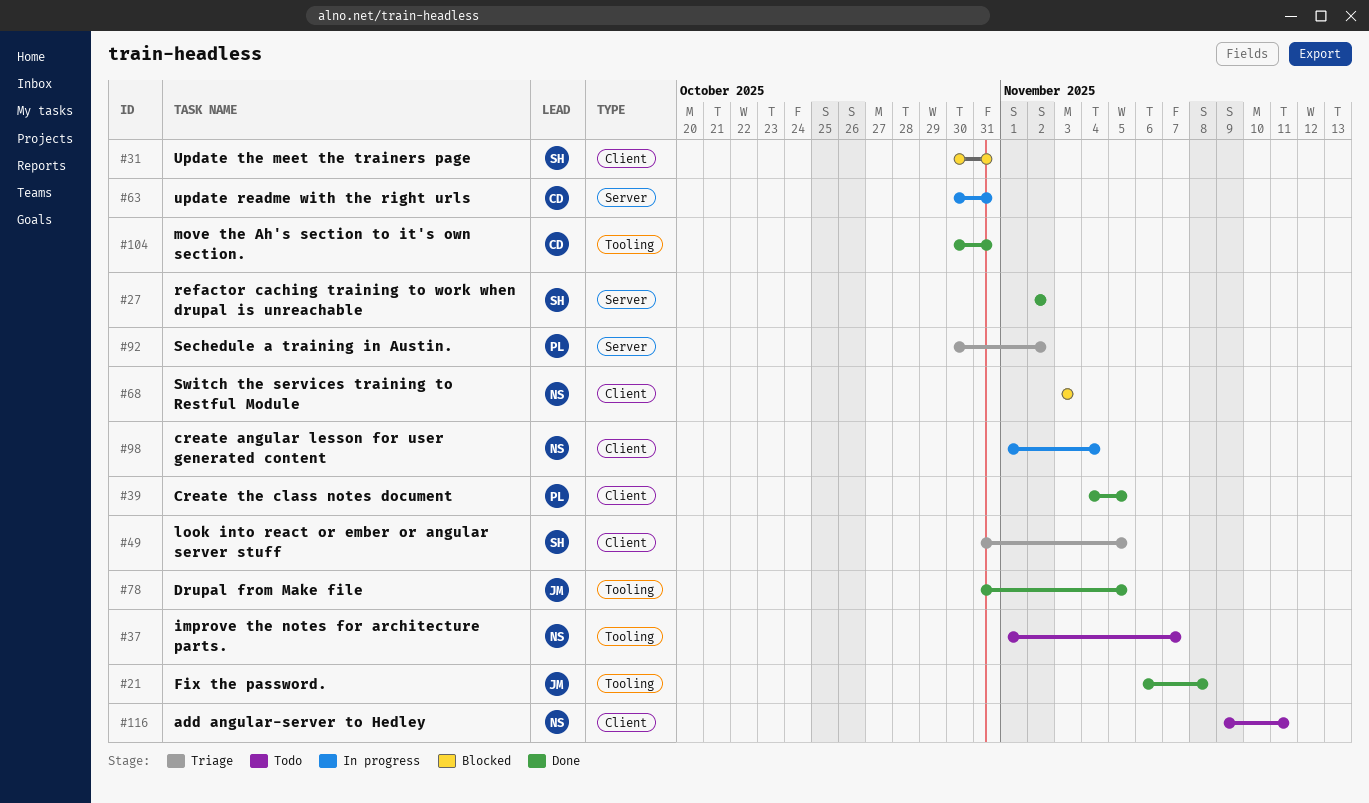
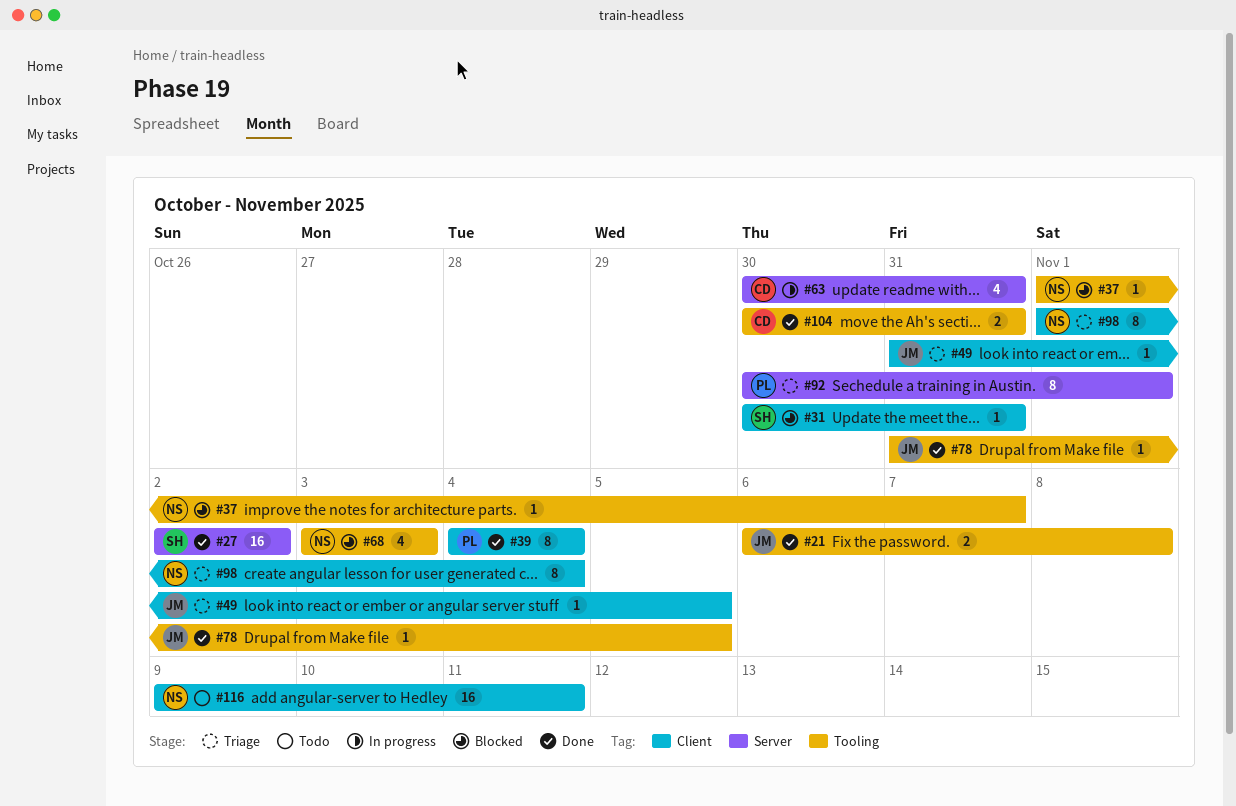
#37, status: Todo -> Blocked
#39, due: Nov 5 -> Nov 4
#49, owner: SH -> JM
#68, label: Client -> Tooling
#92, due: Nov 2 -> Nov 1
#98, status: In progress -> Triage

